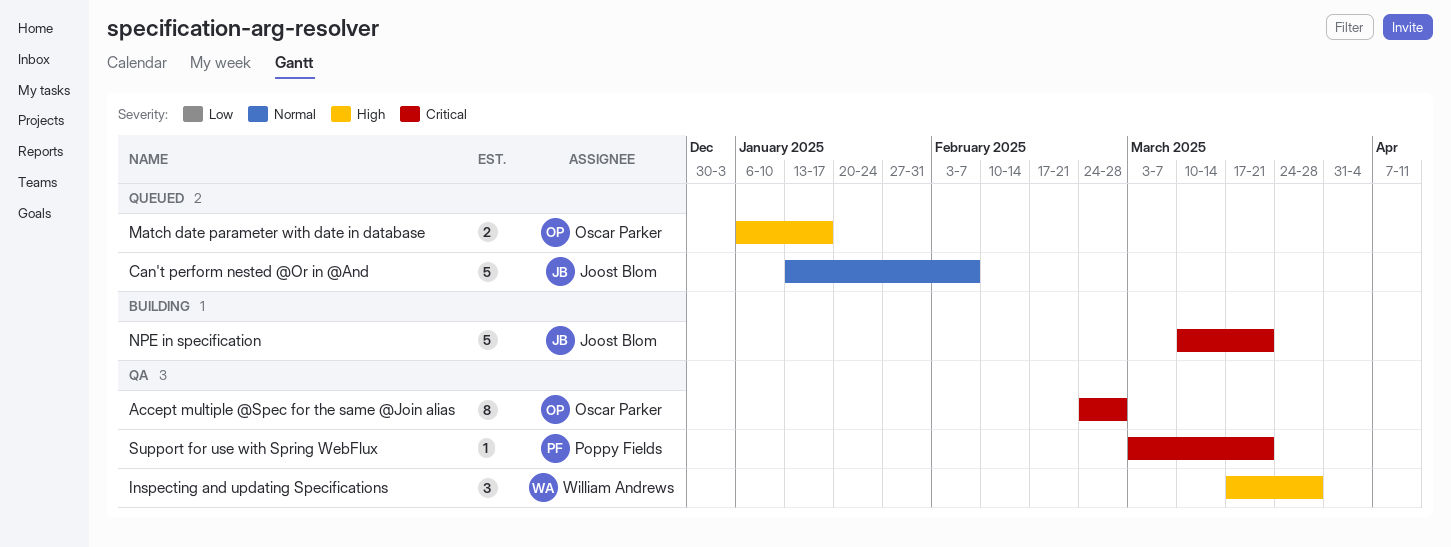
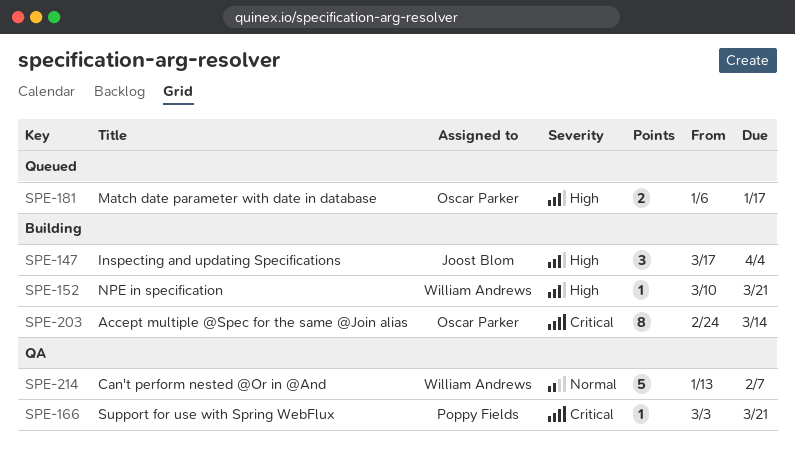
Accept multiple @Spec for the same @Join alias, status: QA -> Building
Accept multiple @Spec for the same @Join alias, due: Feb 28 -> Mar 14
Can't perform nested @Or in @And, status: Queued -> QA
Can't perform nested @Or in @And, owner: Joost Blom -> William Andrews
Inspecting and updating Specifications, status: QA -> Building
Inspecting and updating Specifications, owner: William Andrews -> Joost Blom
Inspecting and updating Specifications, due: Mar 28 -> Apr 4
NPE in specification, owner: Joost Blom -> William Andrews
NPE in specification, priority: Critical -> High
NPE in specification, estimate: 5 -> 1

